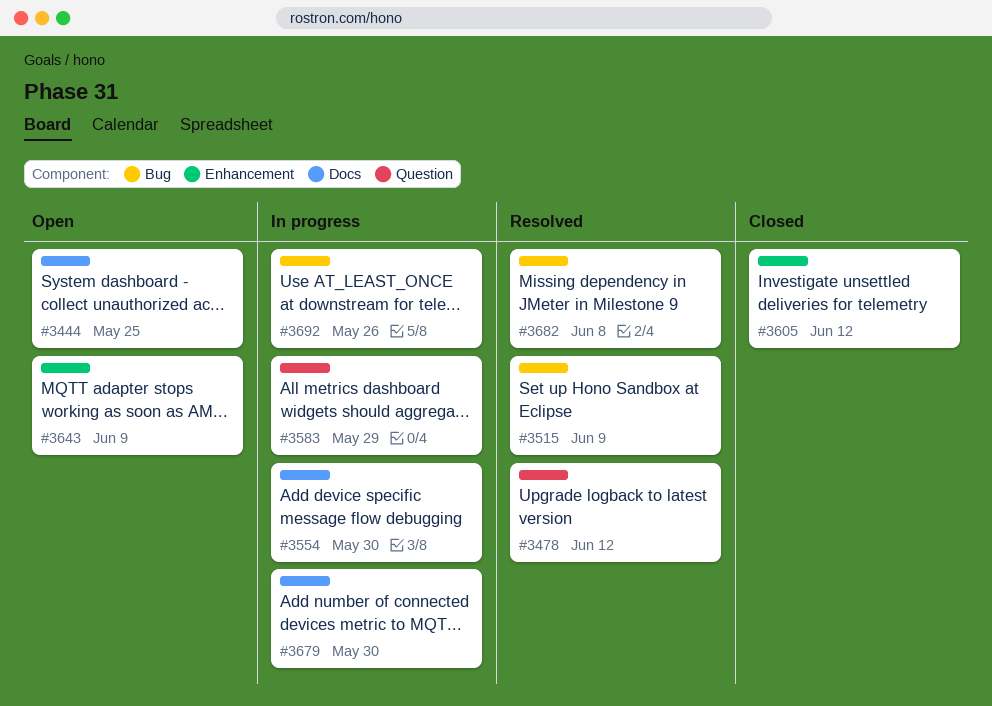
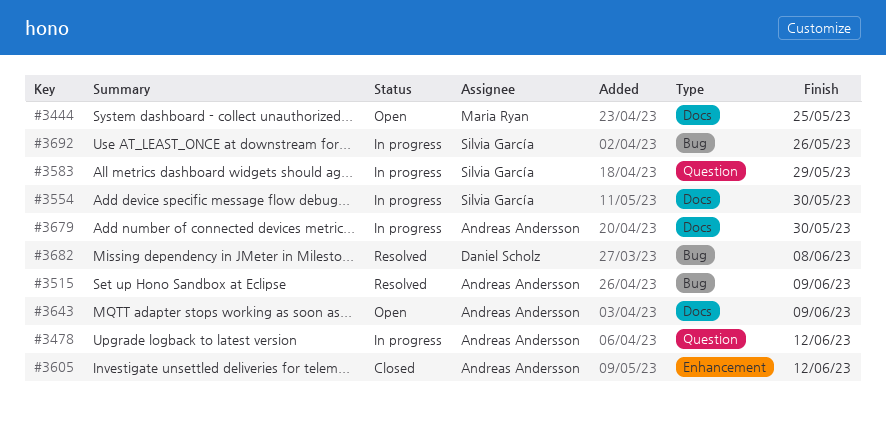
#3478, status: Resolved -> In progress
#3643, label: Enhancement -> Docs

